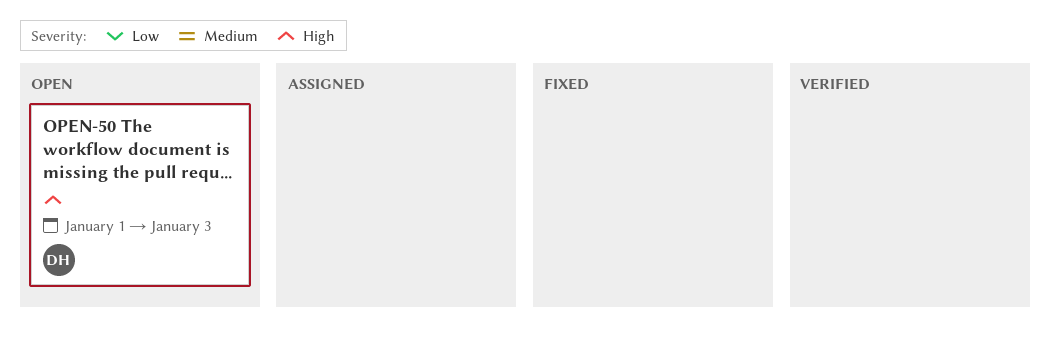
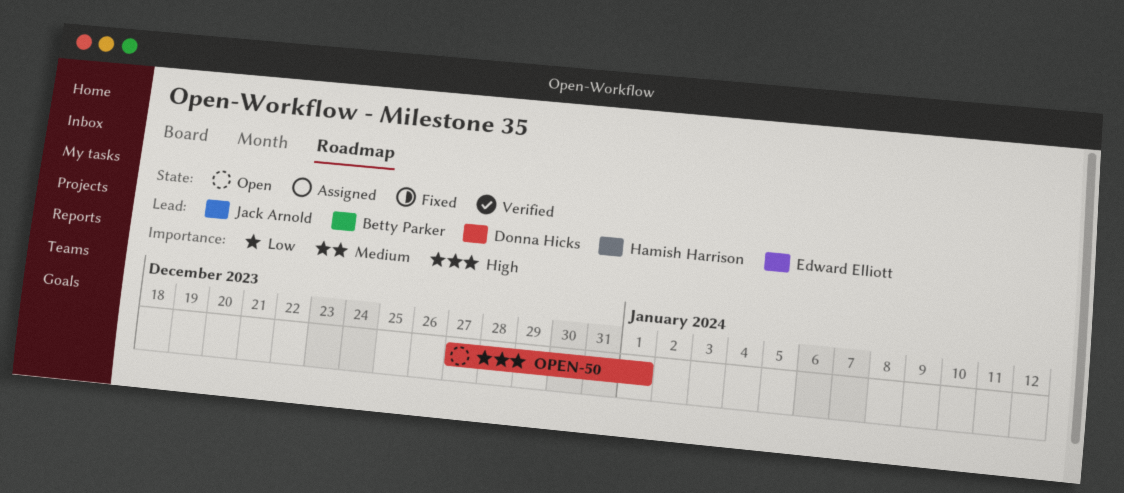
OPEN-50, start: Jan 1 -> Dec 27
OPEN-50, due: Jan 3 -> Jan 1

